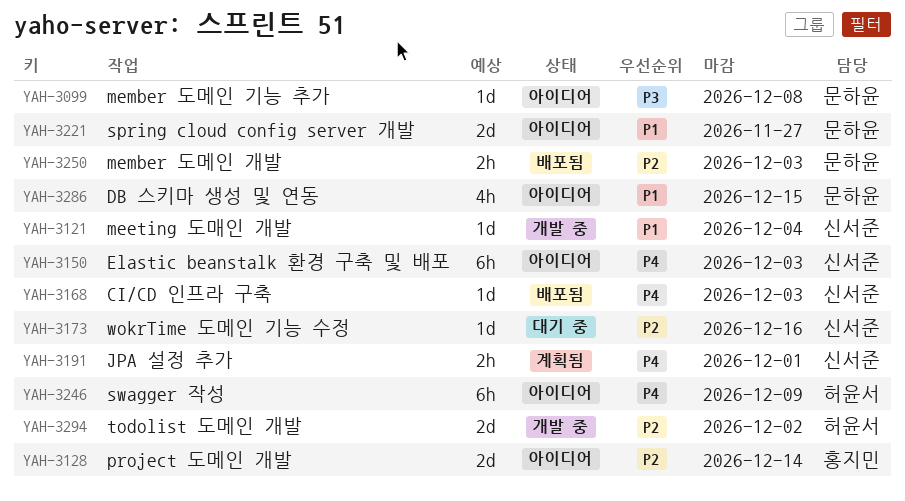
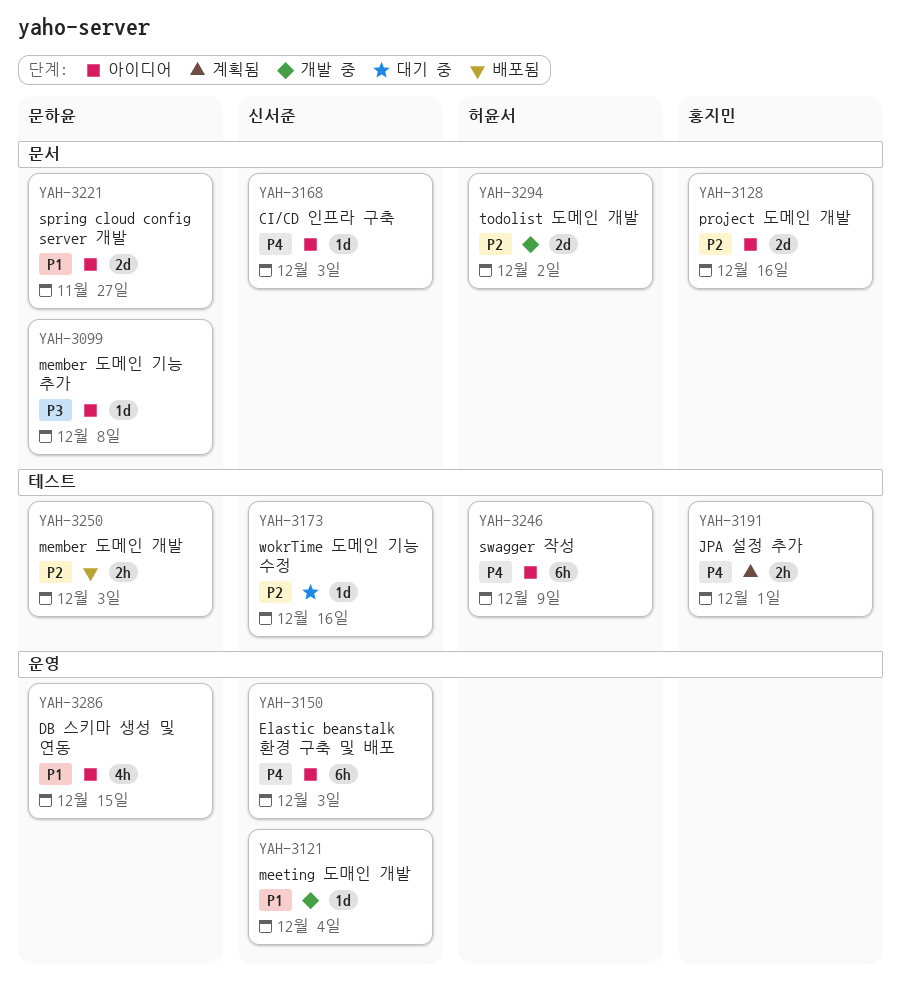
YAH-3128, due: Dec 14 -> Dec 16
YAH-3168, status: 배포됨 -> 아이디어
YAH-3191, owner: 신서준 -> 홍지민

